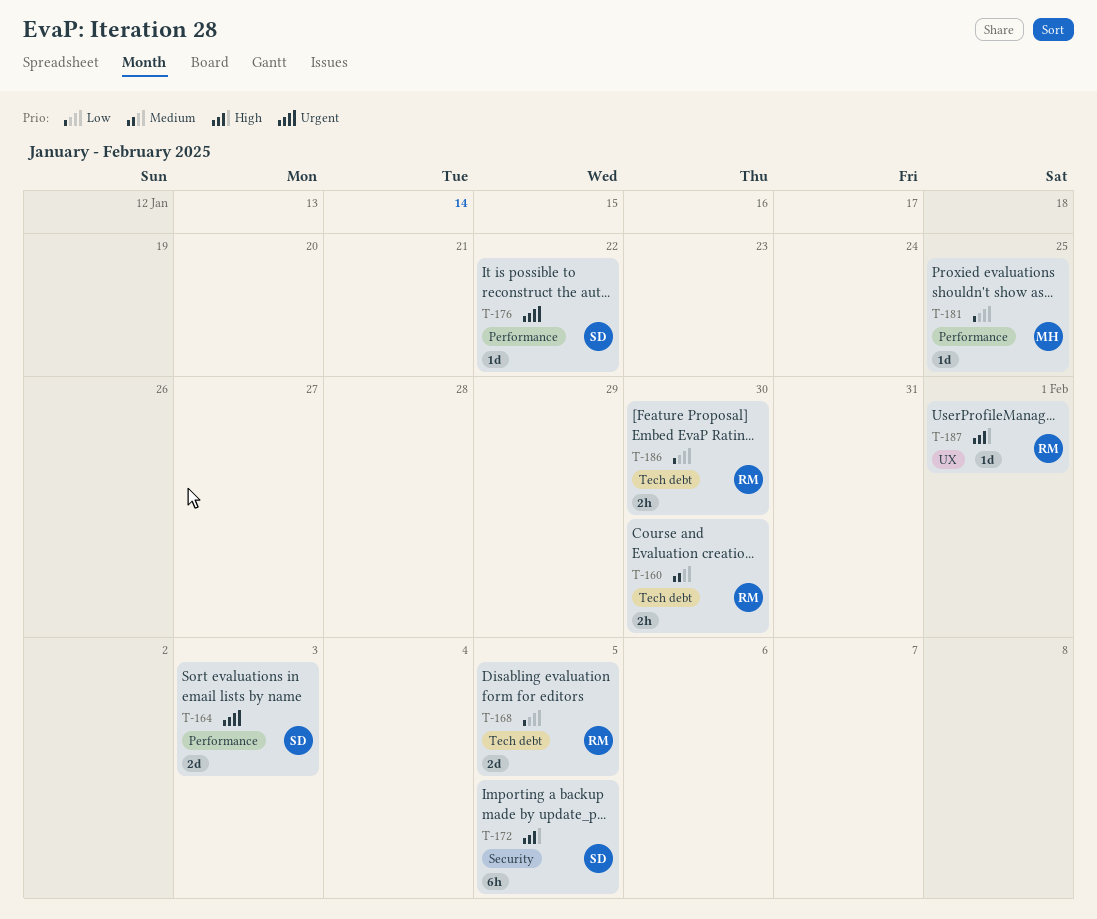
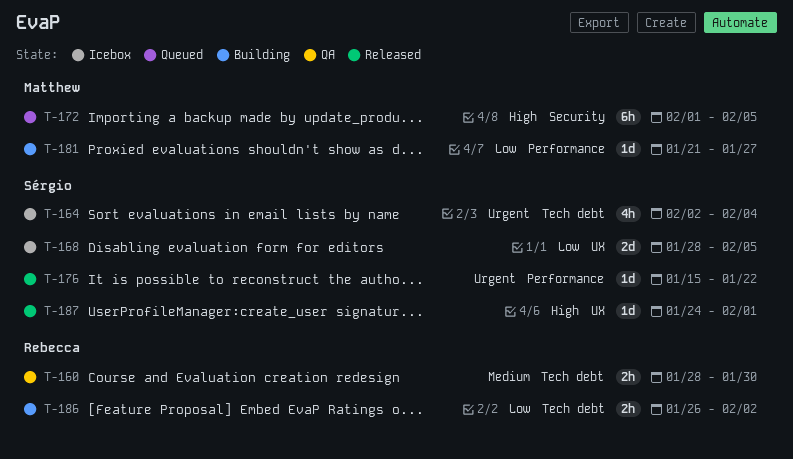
T-164, label: Performance -> Tech debt
T-164, estimate: 2d -> 4h
T-164, due: Feb 3 -> Feb 4
T-168, owner: Rebecca -> Sérgio
T-168, label: Tech debt -> UX
T-172, owner: Sérgio -> Matthew
T-181, due: Jan 25 -> Jan 27
T-186, due: Jan 30 -> Feb 2
T-187, owner: Rebecca -> Sérgio

